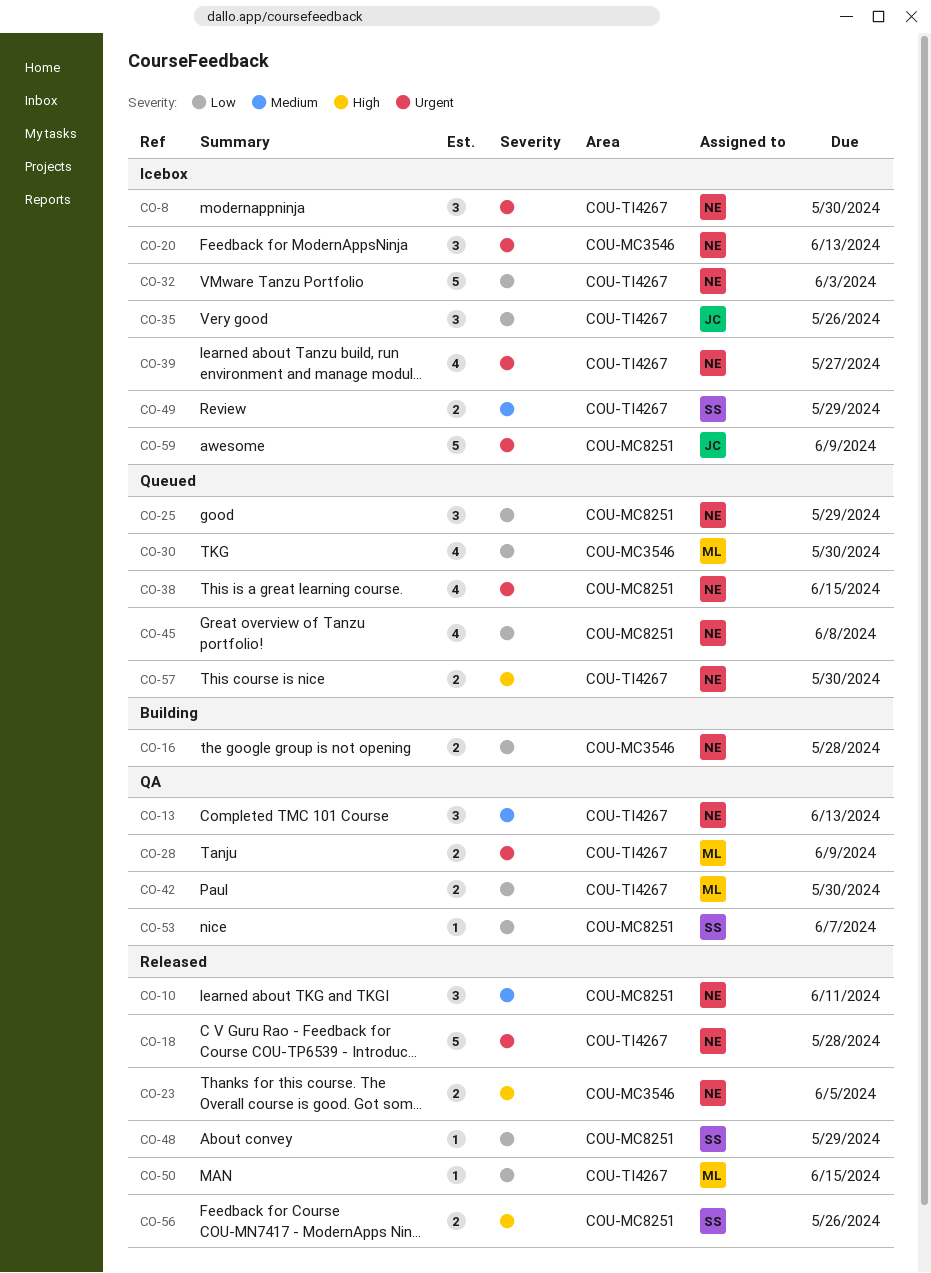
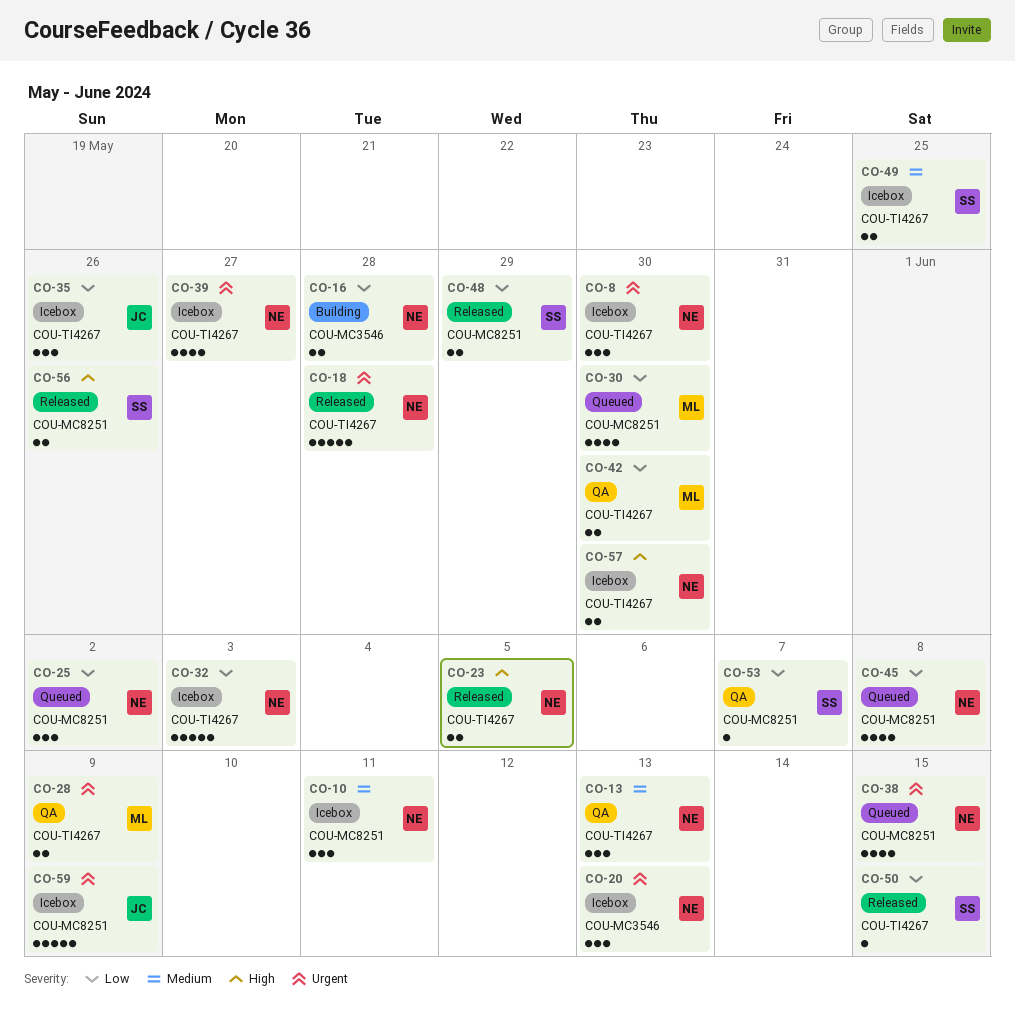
CO-10, status: Released -> Icebox
CO-23, label: COU-MC3546 -> COU-TI4267
CO-25, due: May 29 -> Jun 2
CO-30, label: COU-MC3546 -> COU-MC8251
CO-48, estimate: 1 -> 2
CO-49, due: May 29 -> May 25
CO-50, owner: ML -> SS
CO-57, status: Queued -> Icebox

